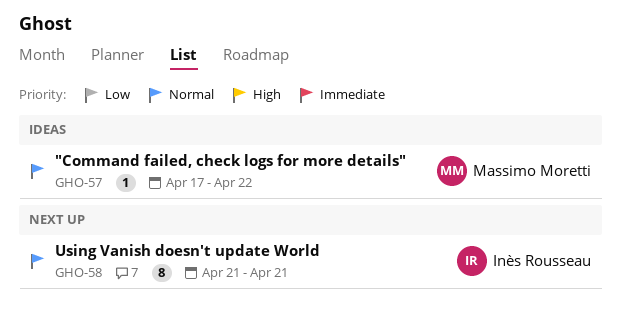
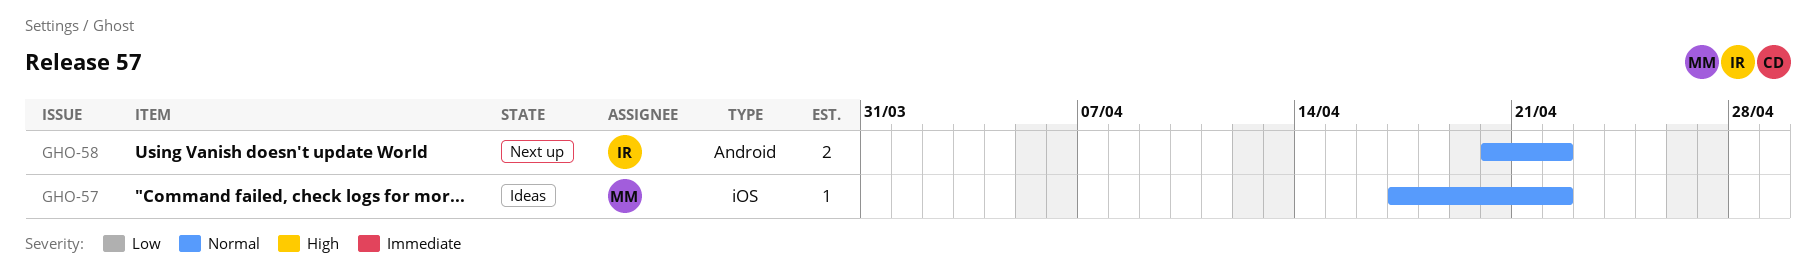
GHO-58, estimate: 8 -> 2
GHO-58, start: Apr 21 -> Apr 20
GHO-58, due: Apr 21 -> Apr 22

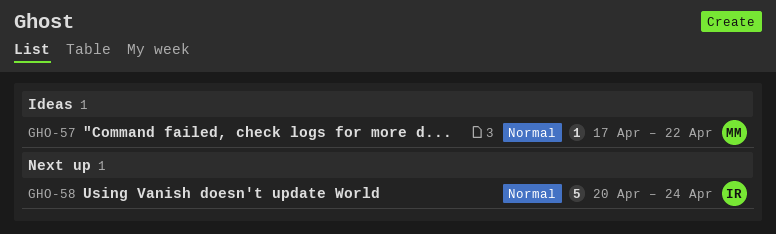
GHO-58, estimate: 2 -> 5
GHO-58, due: Apr 22 -> Apr 24

